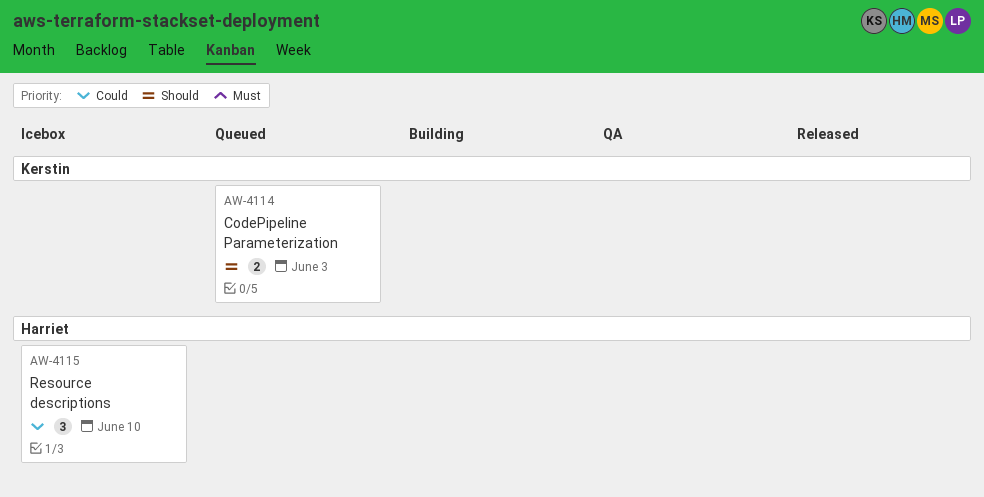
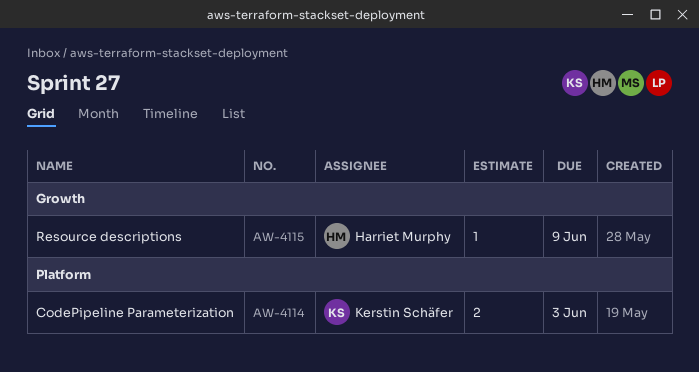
AW-4115, estimate: 3 -> 1
AW-4115, due: Jun 10 -> Jun 9

